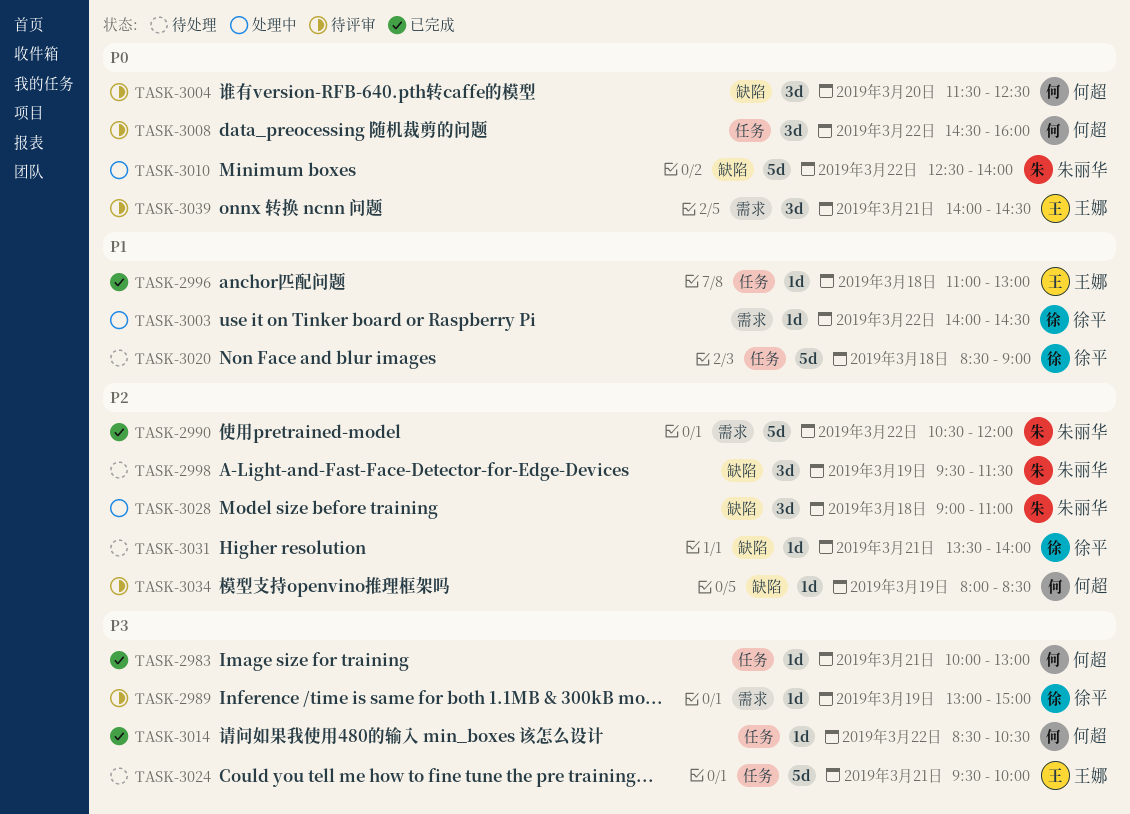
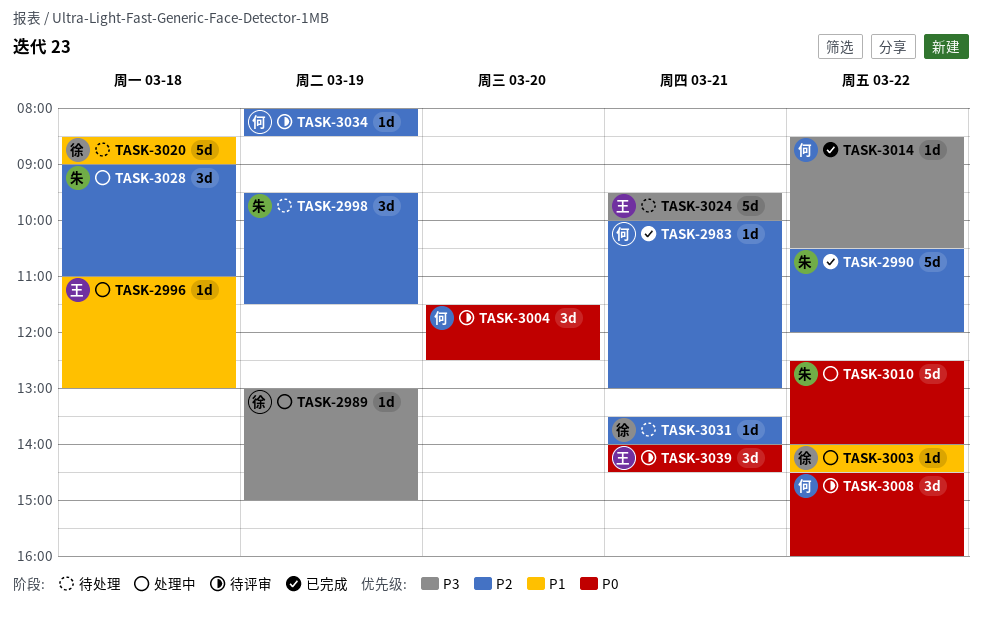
TASK-2983, priority: P3 -> P2
TASK-2989, status: 待评审 -> 处理中
TASK-2996, status: 已完成 -> 处理中

